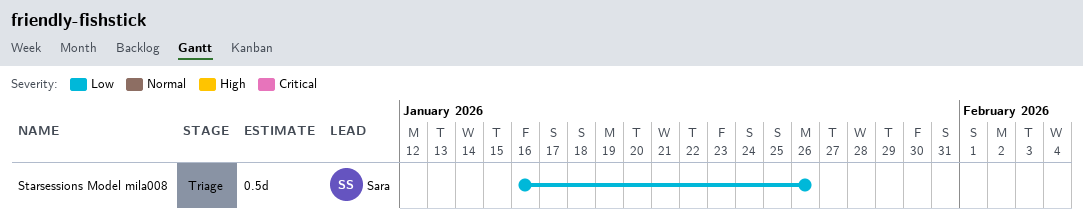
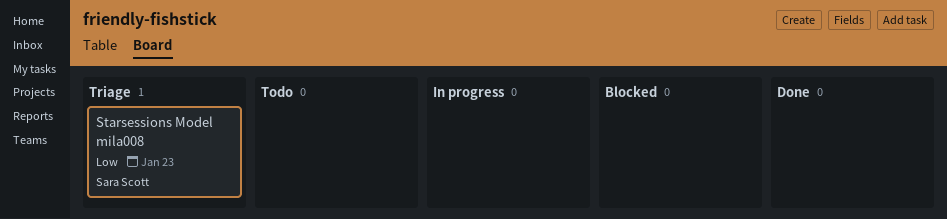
Starsessions Model mila008, due: Jan 26 -> Jan 23

